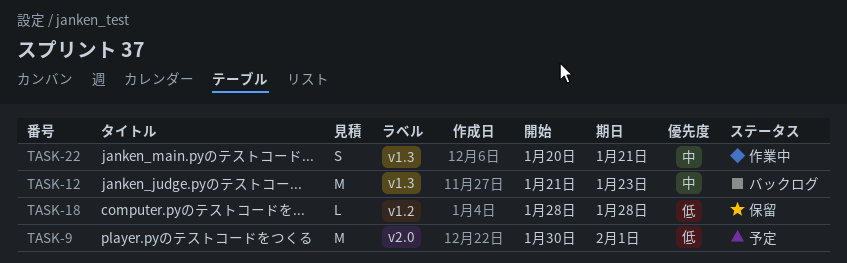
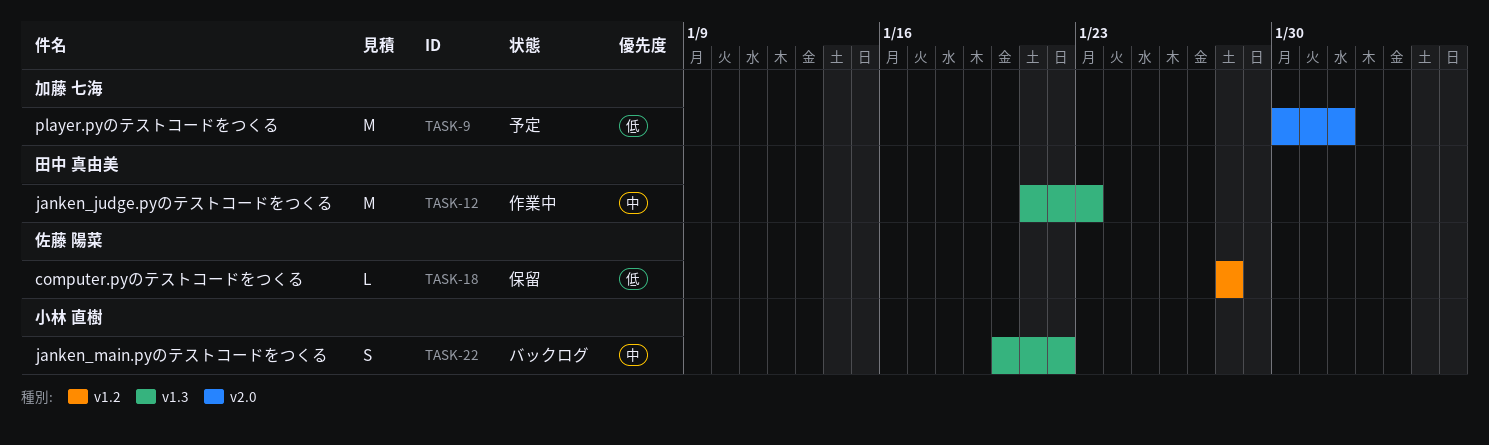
TASK-12, status: バックログ -> 作業中
TASK-22, status: 作業中 -> バックログ
TASK-22, due: Jan 21 -> Jan 22

